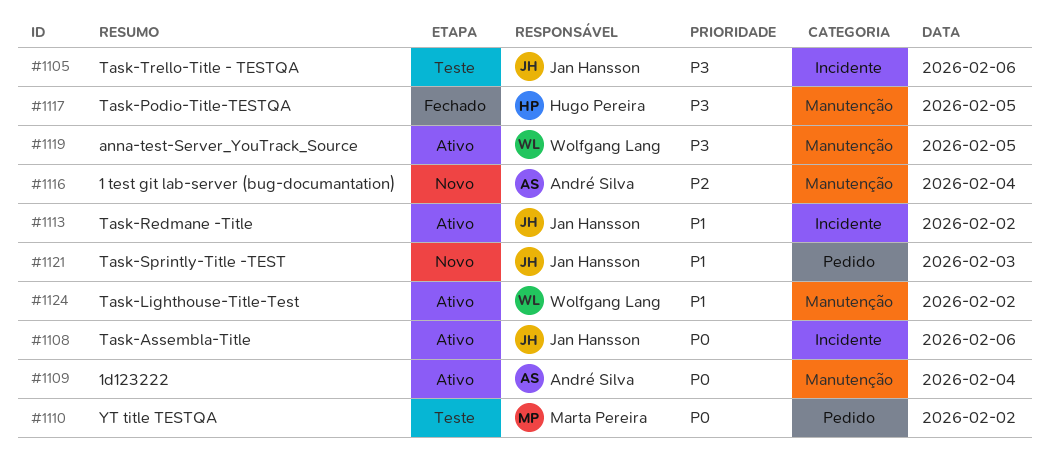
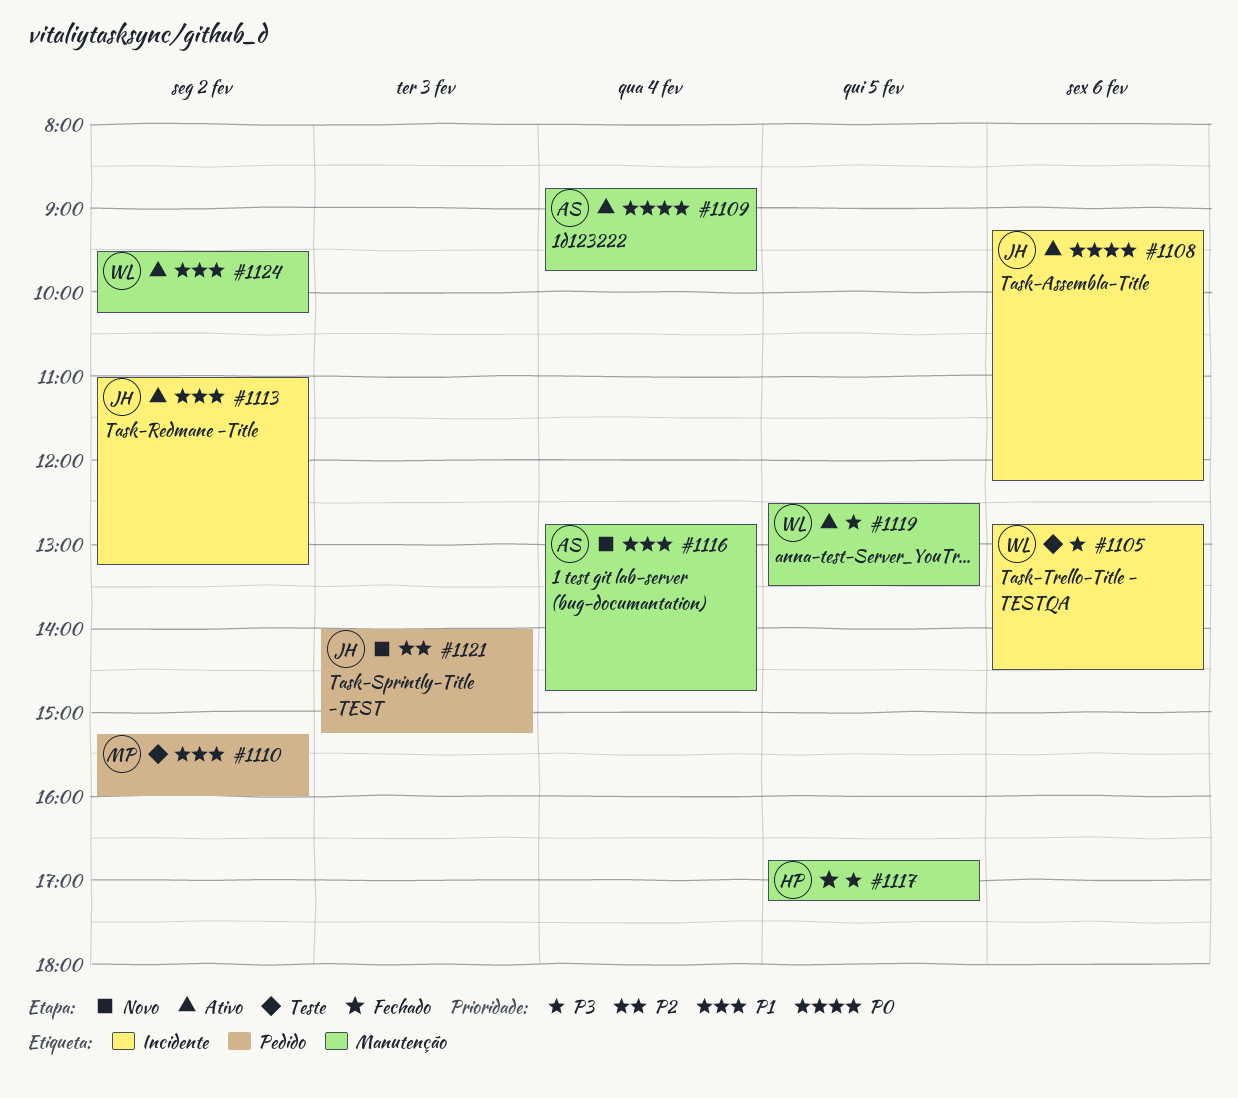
#1105, owner: Jan Hansson -> Wolfgang Lang
#1110, priority: P0 -> P1
#1116, priority: P2 -> P1
#1121, priority: P1 -> P2

